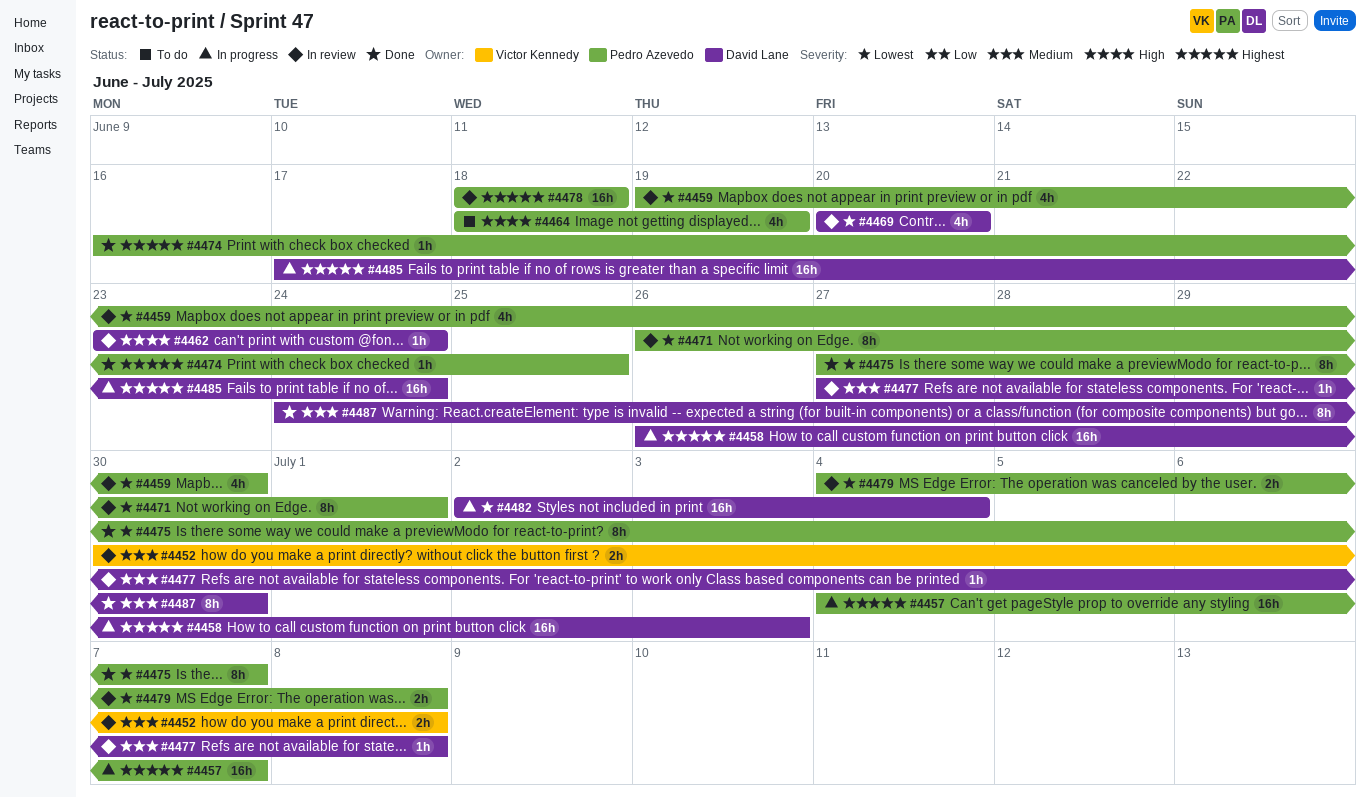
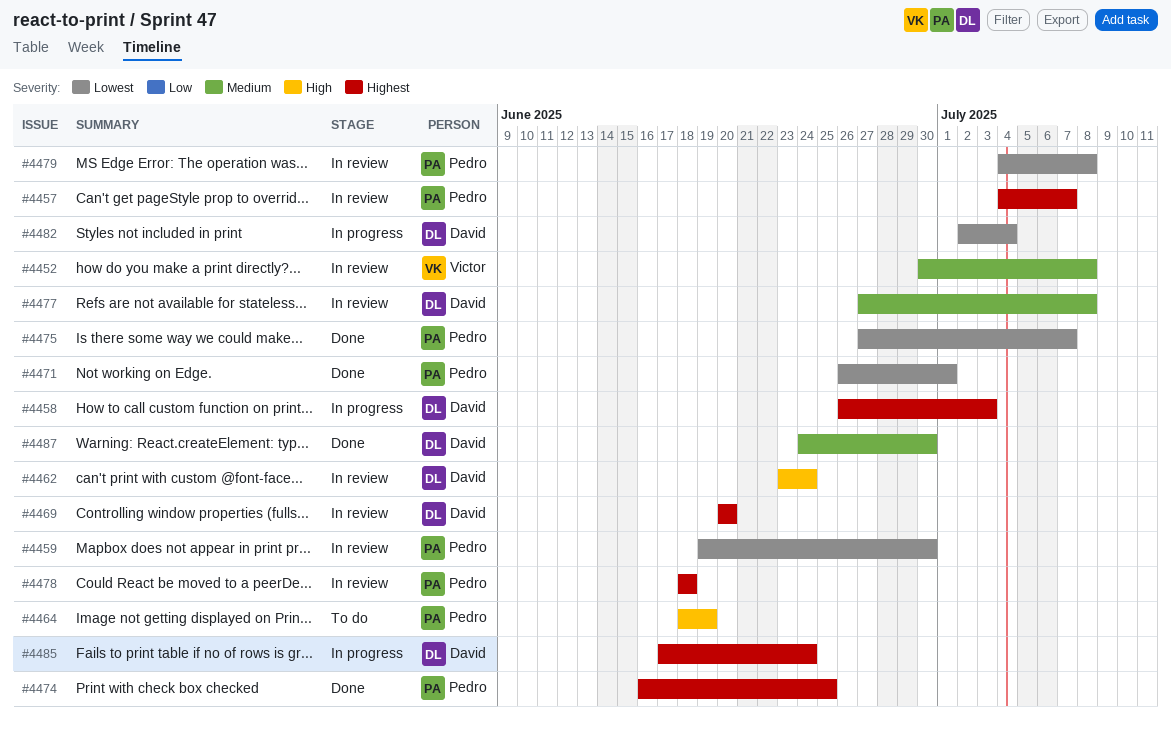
#4457, status: In progress -> In review
#4469, priority: Lowest -> Highest
#4471, status: In review -> Done

